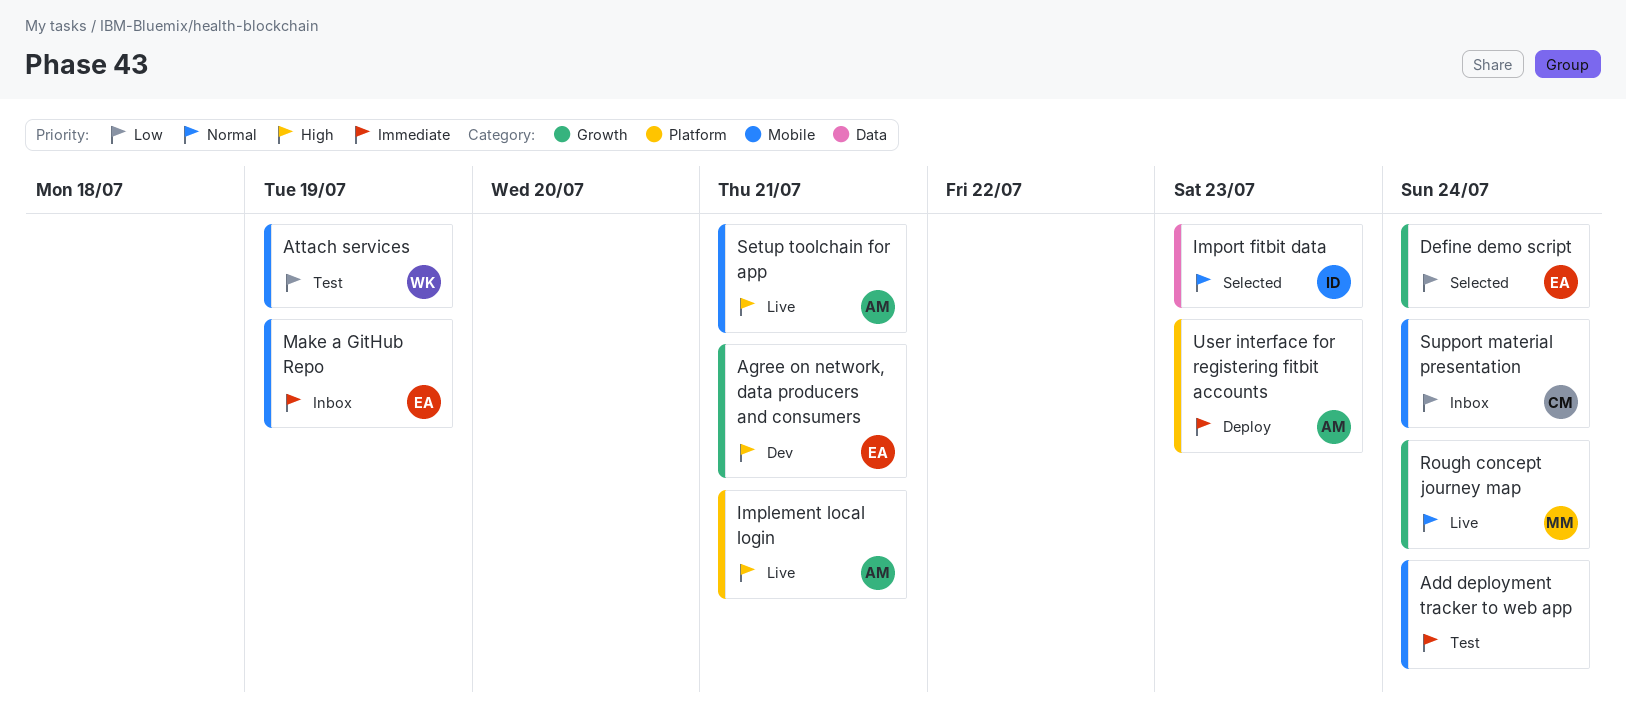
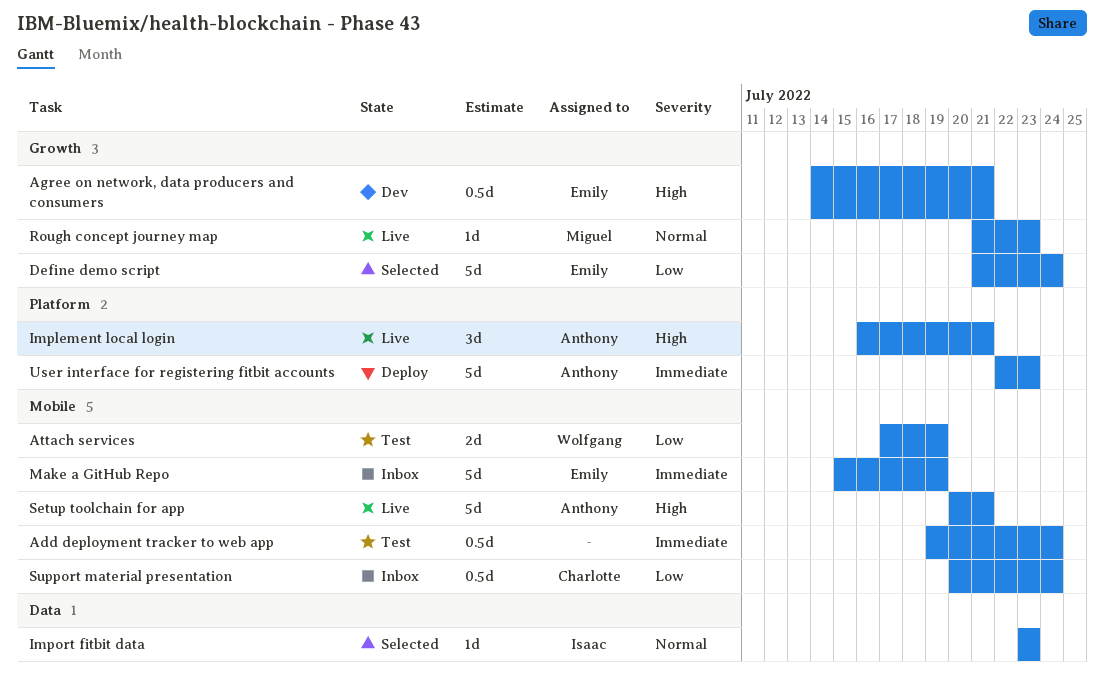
Rough concept journey map, due: Jul 24 -> Jul 23

